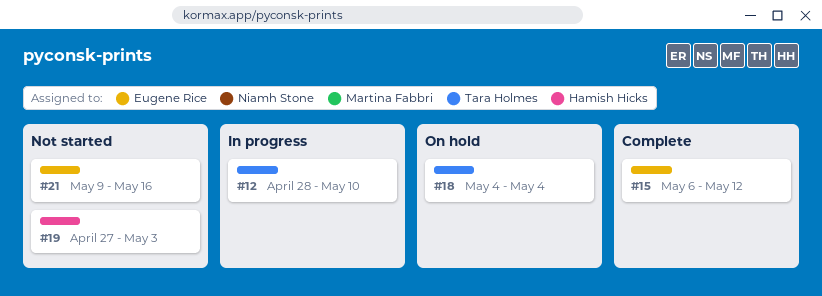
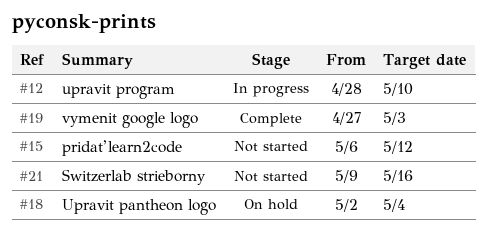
#15, status: Complete -> Not started
#18, start: May 4 -> May 2
#19, status: Not started -> Complete

